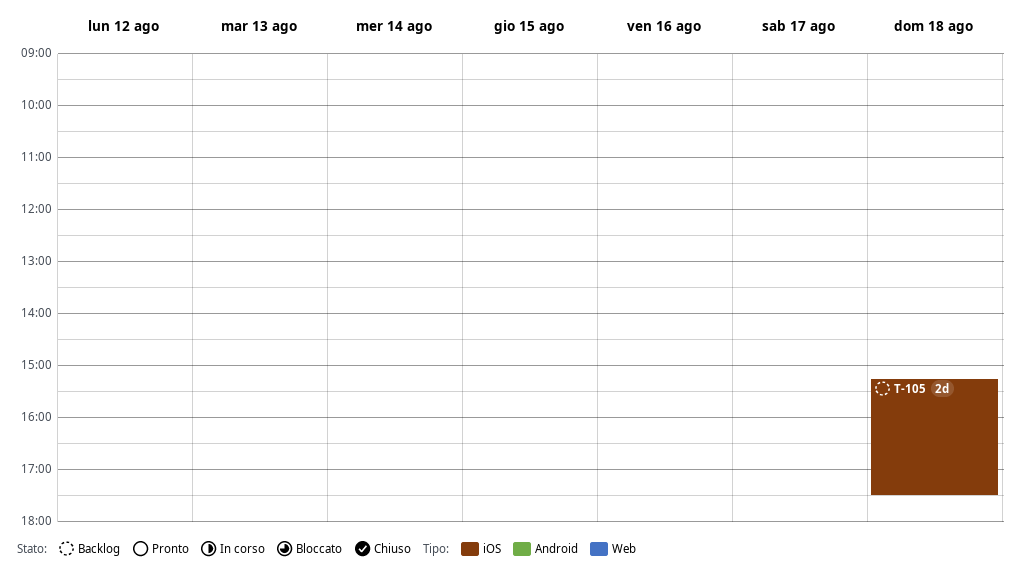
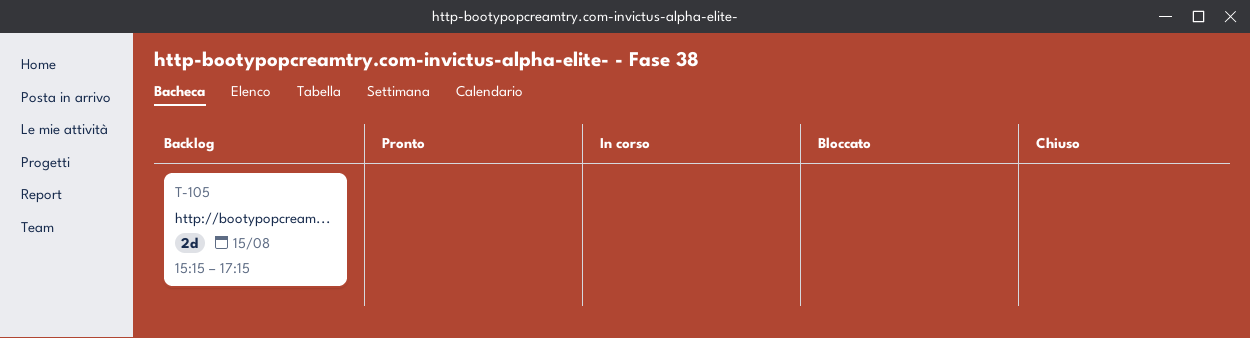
T-105, day: Aug 18 -> Aug 15
T-105, ends: 17:30 -> 17:15

